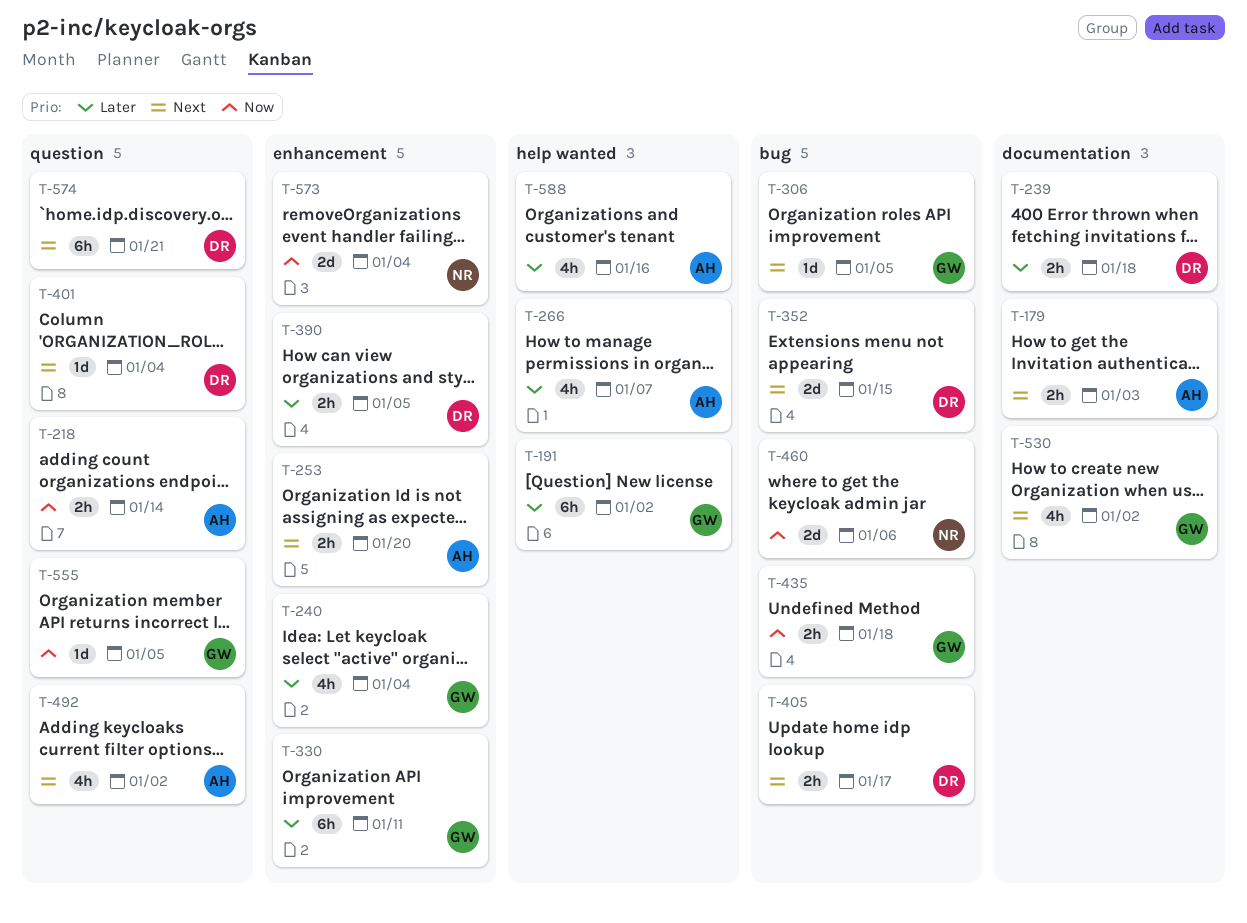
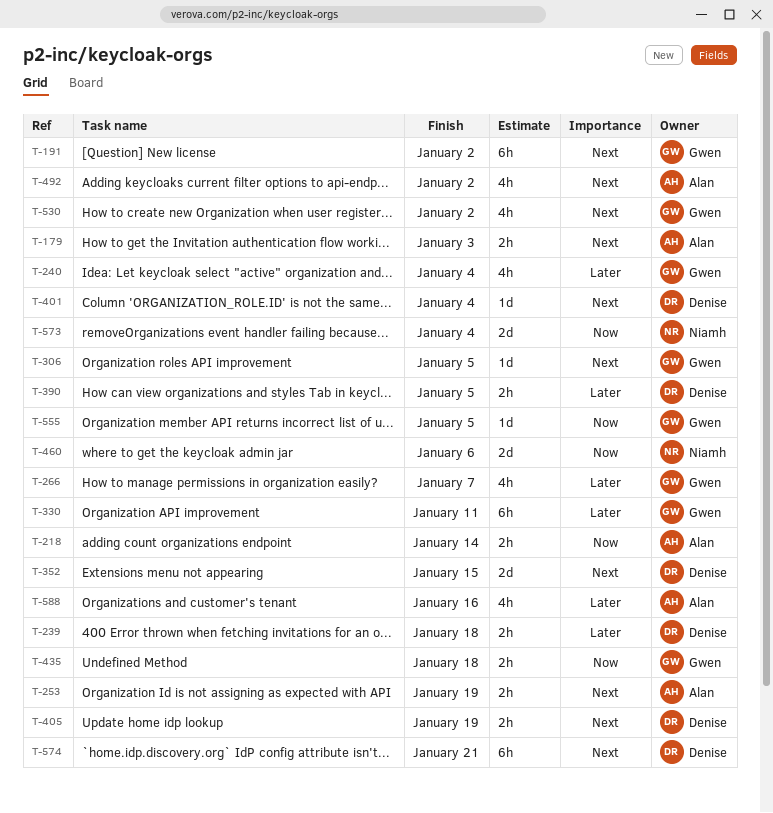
T-191, priority: Later -> Next
T-253, due: Jan 20 -> Jan 19
T-266, owner: Alan -> Gwen
T-405, due: Jan 17 -> Jan 19

